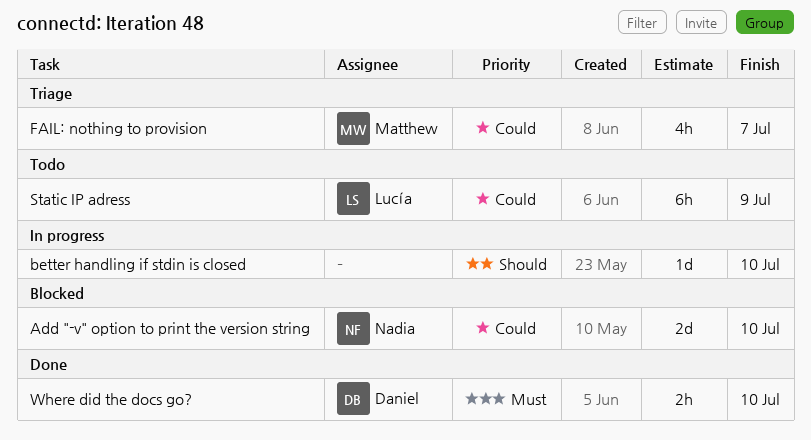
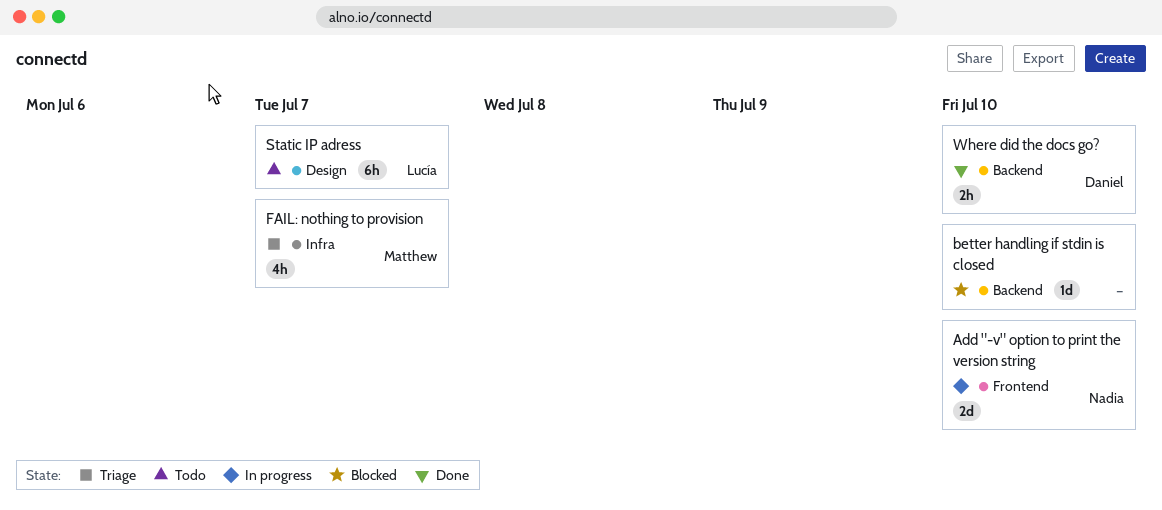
Add "-v" option to print the version string, status: Blocked -> In progress
better handling if stdin is closed, status: In progress -> Blocked
Static IP adress, due: Jul 9 -> Jul 7

